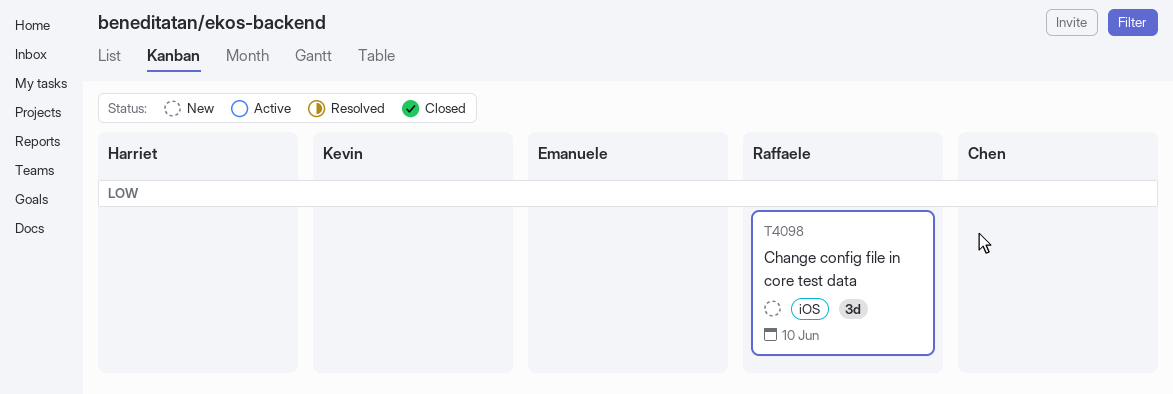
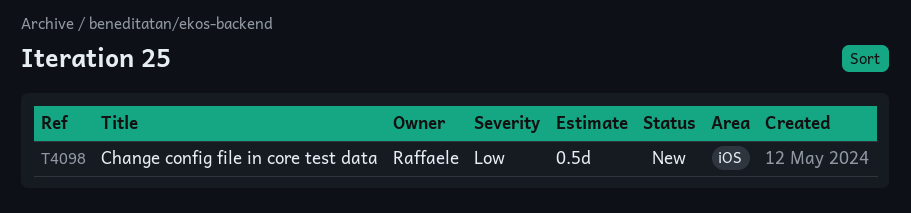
T4098, estimate: 3d -> 0.5d

